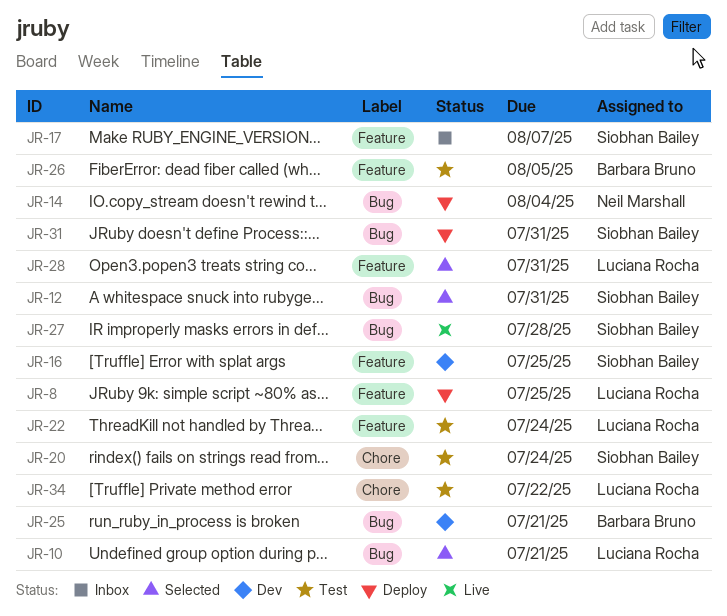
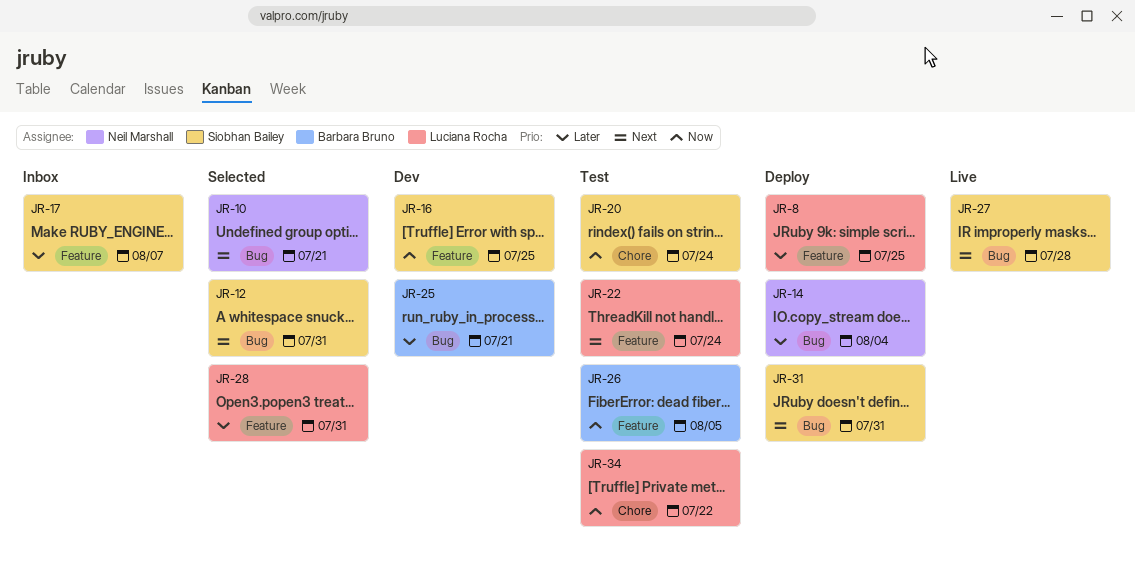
JR-10, owner: Luciana Rocha -> Neil Marshall

